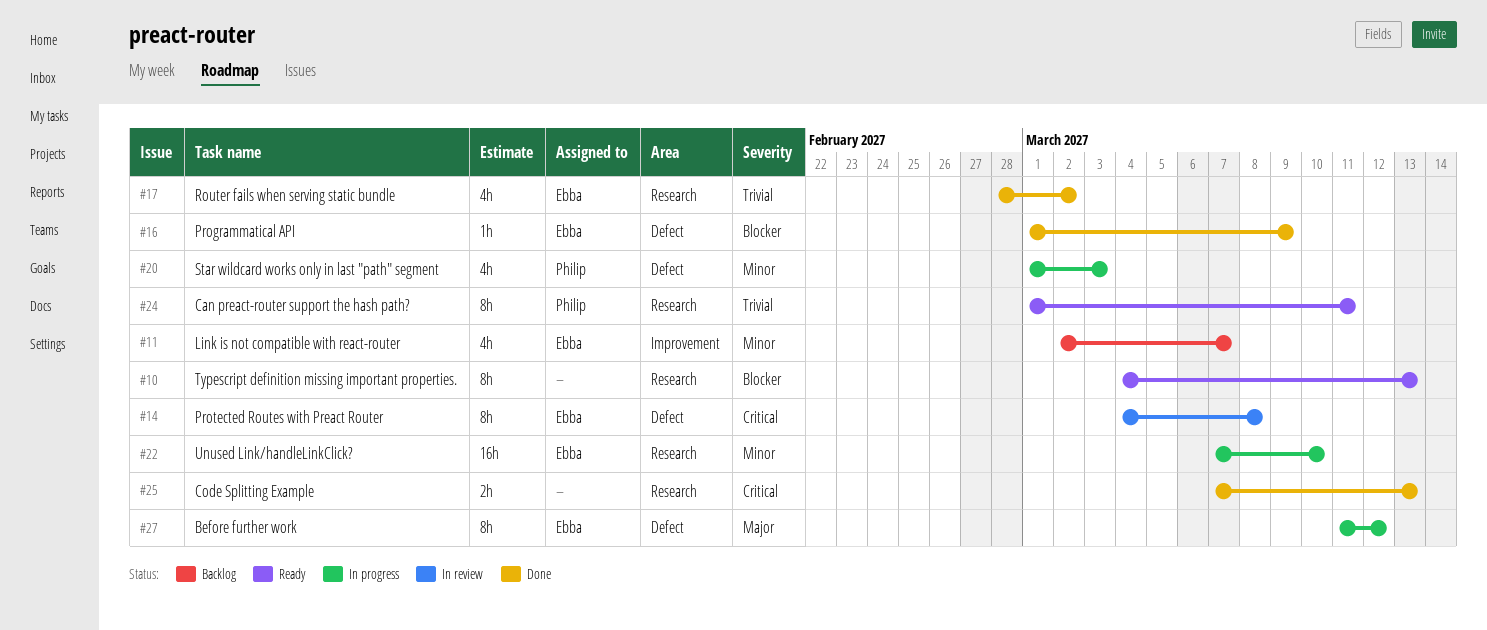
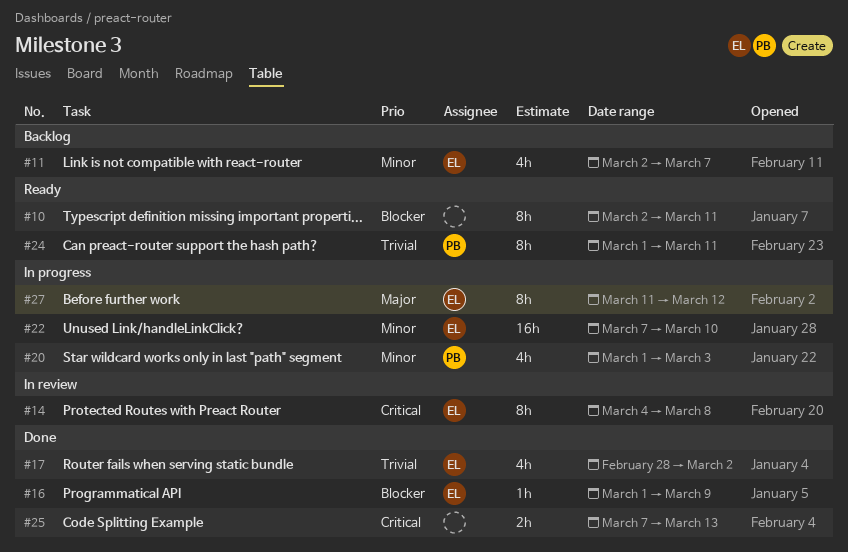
#10, start: Mar 4 -> Mar 2
#10, due: Mar 13 -> Mar 11

